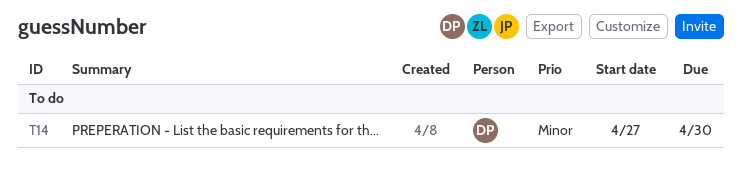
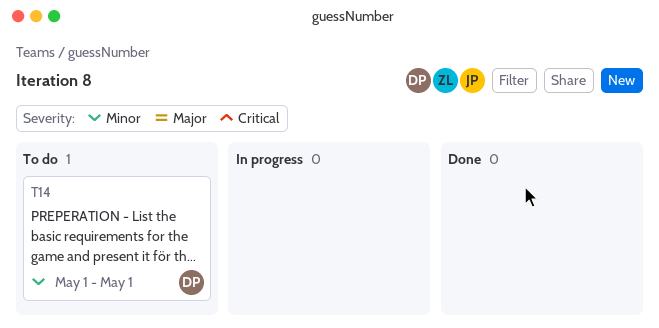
T14, start: Apr 27 -> May 1
T14, due: Apr 30 -> May 1

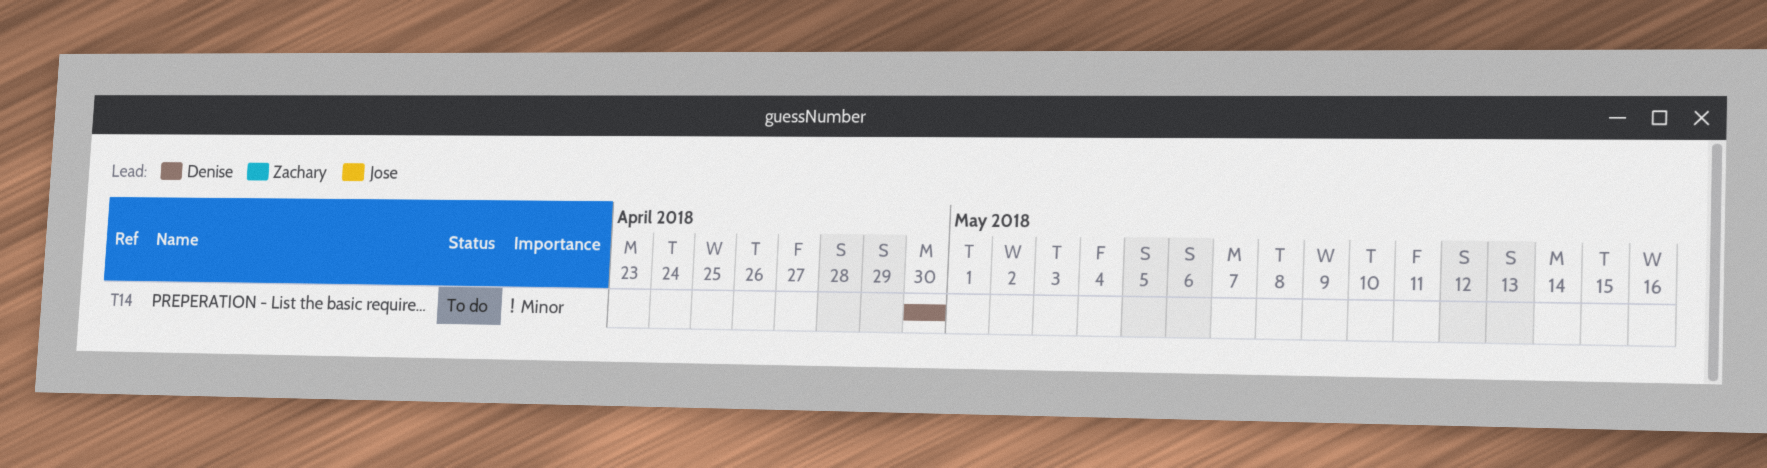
T14, start: May 1 -> Apr 30
T14, due: May 1 -> Apr 30

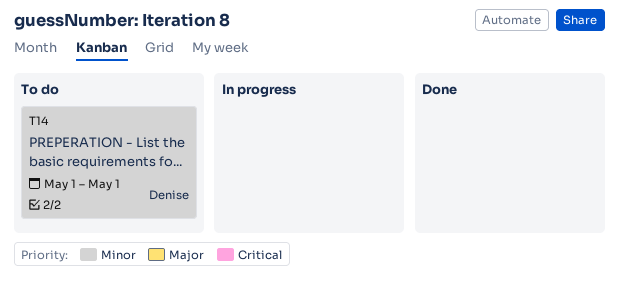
T14, start: Apr 30 -> May 1
T14, due: Apr 30 -> May 1

